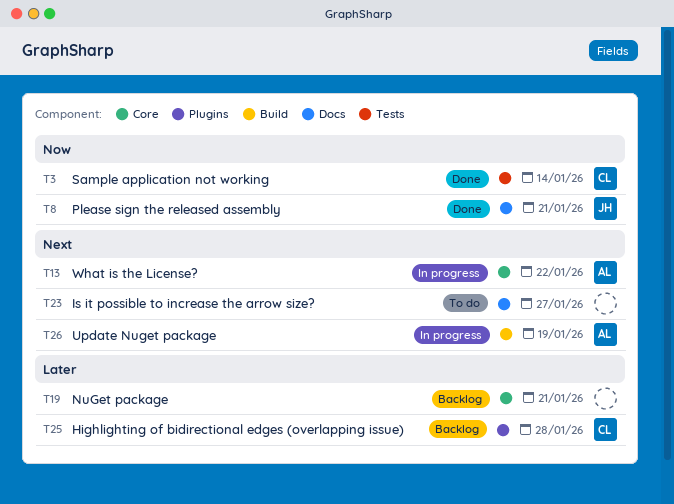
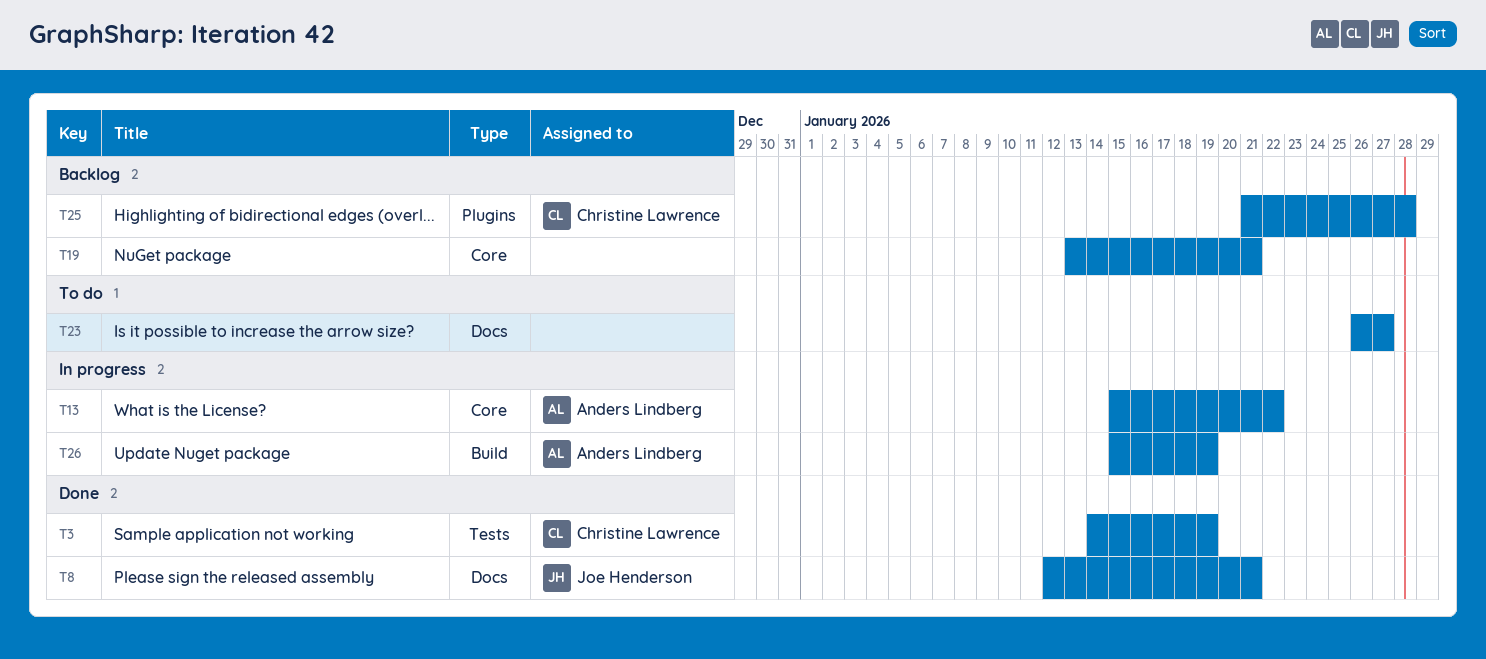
T3, due: Jan 14 -> Jan 19

